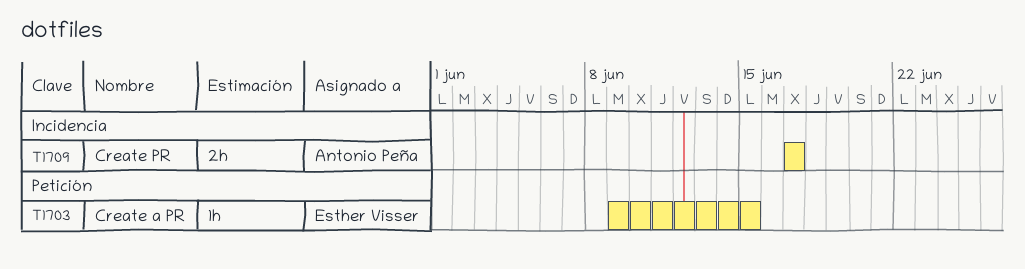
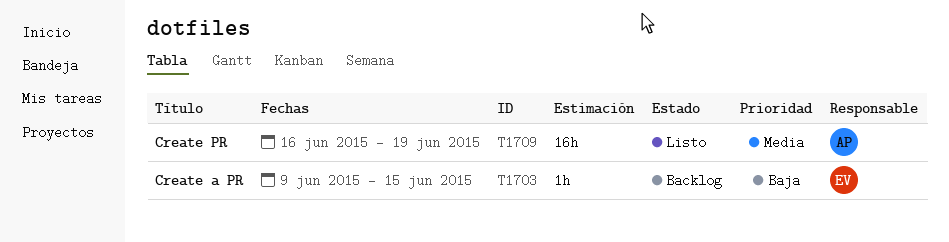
T1709, estimate: 2h -> 16h
T1709, start: Jun 17 -> Jun 16
T1709, due: Jun 17 -> Jun 19

